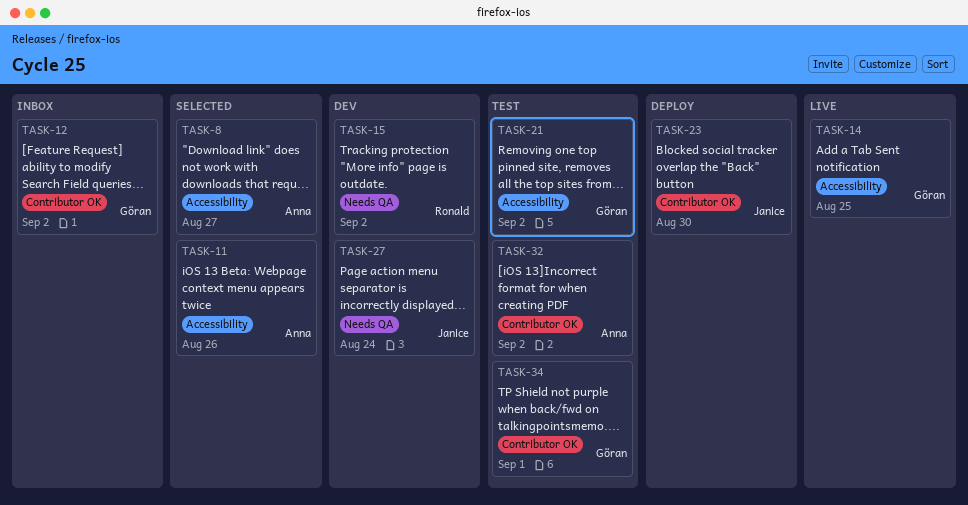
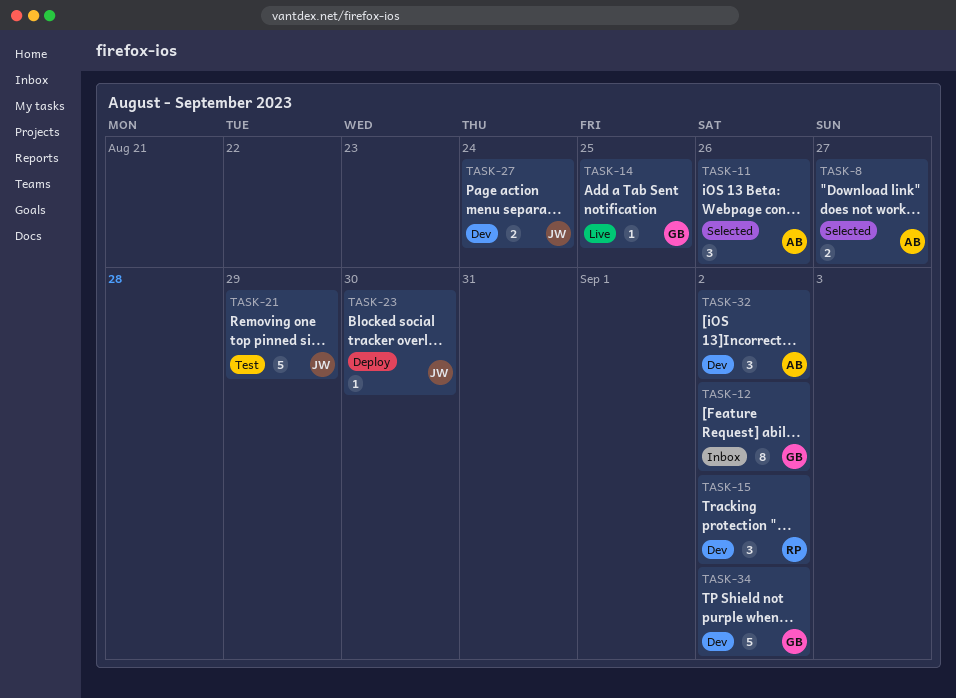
TASK-21, owner: Göran -> Janice
TASK-21, due: Sep 2 -> Aug 29
TASK-32, status: Test -> Dev
TASK-34, status: Test -> Dev
TASK-34, due: Sep 1 -> Sep 2

